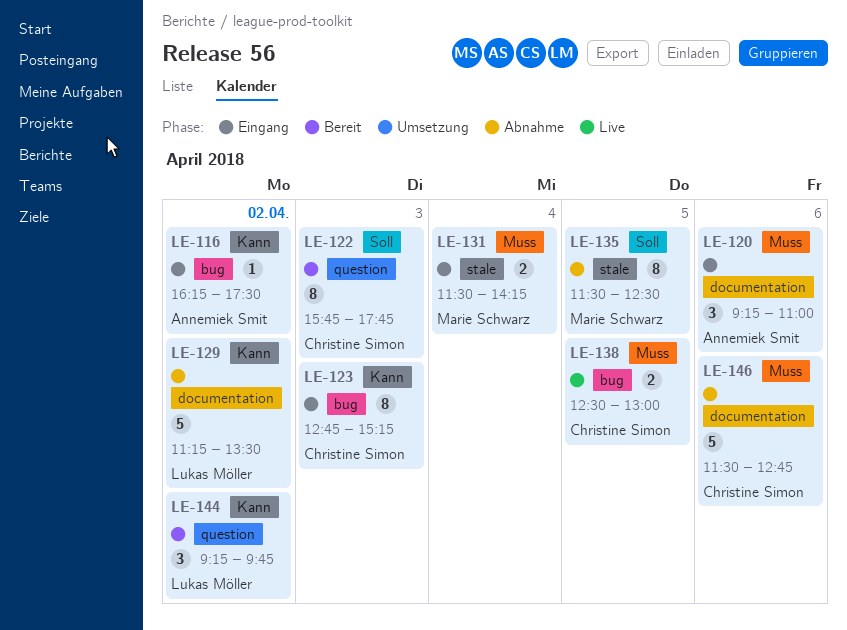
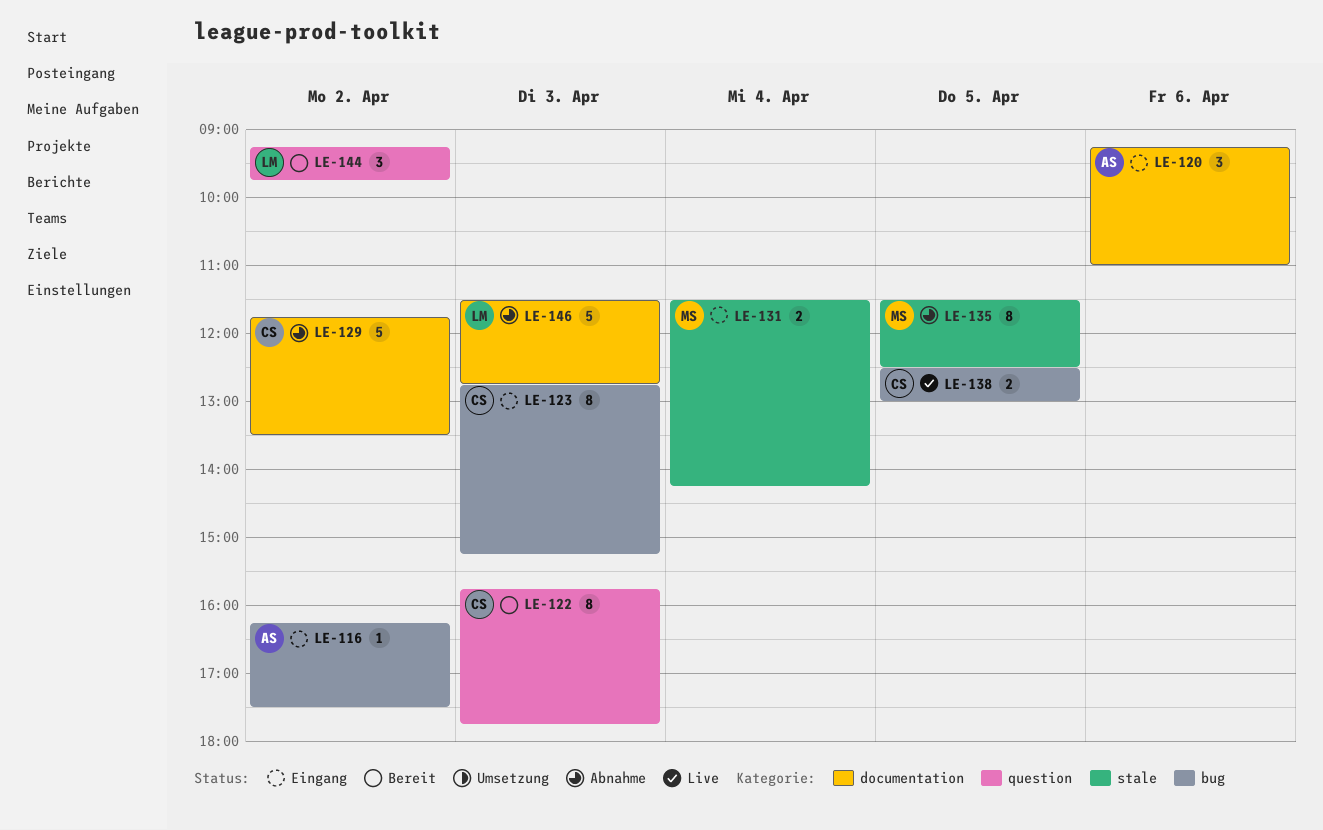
LE-129, owner: Lukas Möller -> Christine Simon
LE-129, begins: 11:15 -> 11:45
LE-146, owner: Christine Simon -> Lukas Möller
LE-146, day: Apr 6 -> Apr 3

